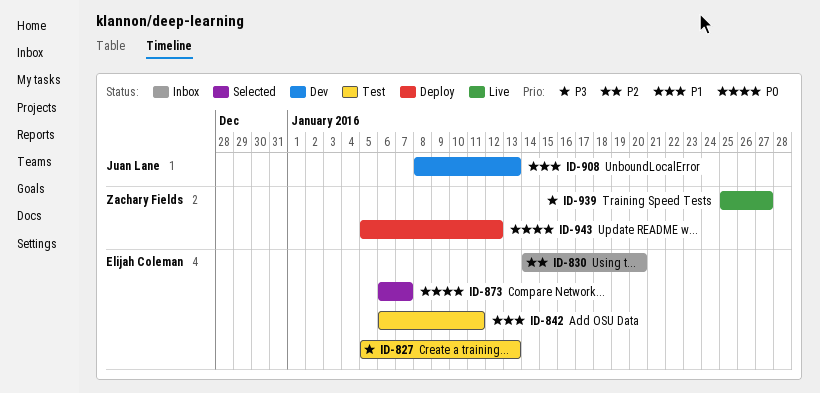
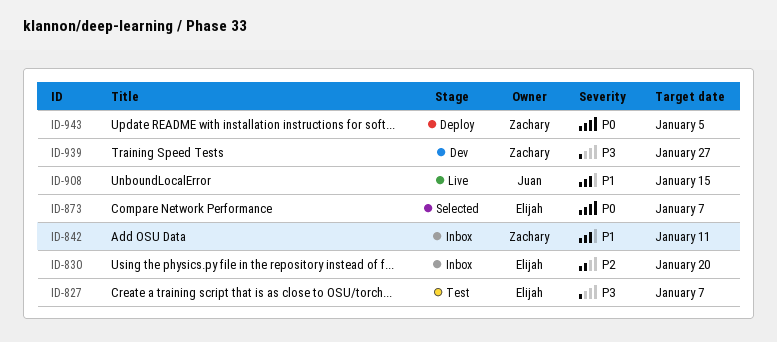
ID-827, due: Jan 13 -> Jan 7
ID-842, status: Test -> Inbox
ID-842, owner: Elijah Coleman -> Zachary Fields
ID-908, status: Dev -> Live
ID-908, due: Jan 13 -> Jan 15
ID-939, status: Live -> Dev
ID-943, due: Jan 12 -> Jan 5

